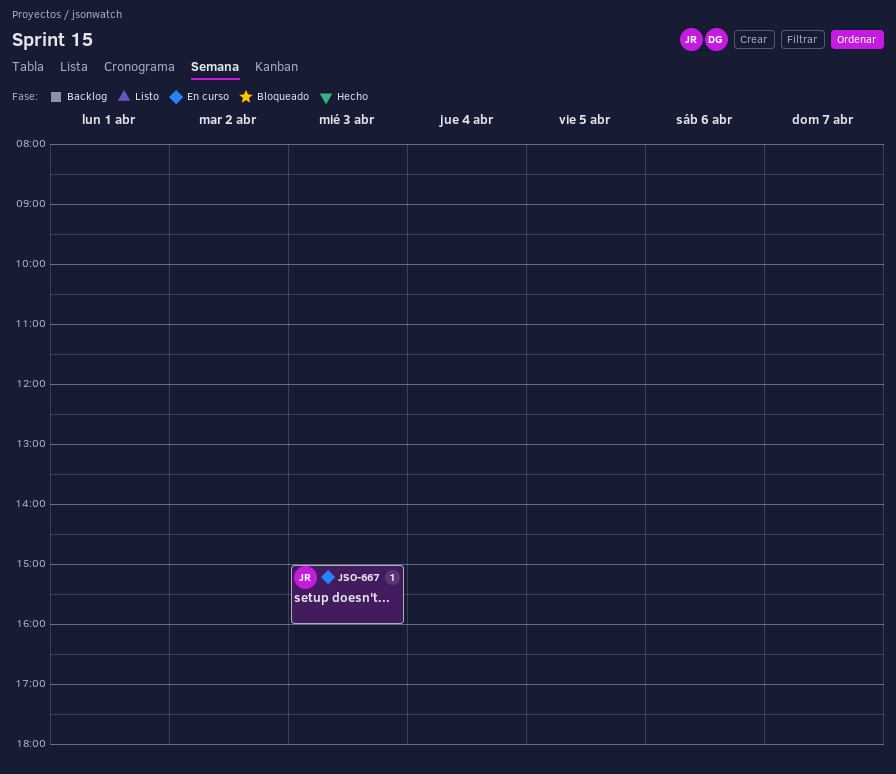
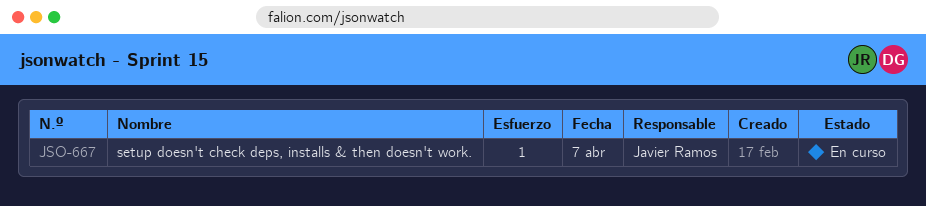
JSO-667, day: Apr 3 -> Apr 7

